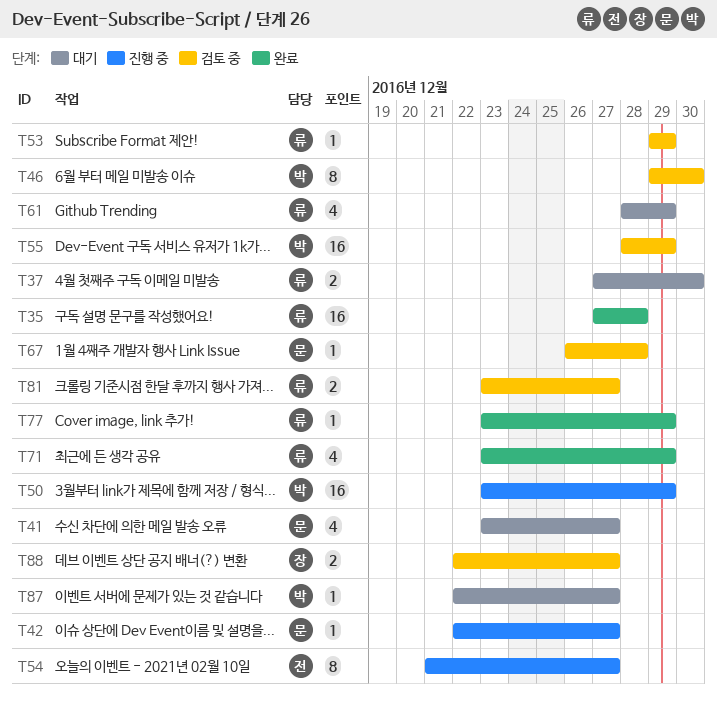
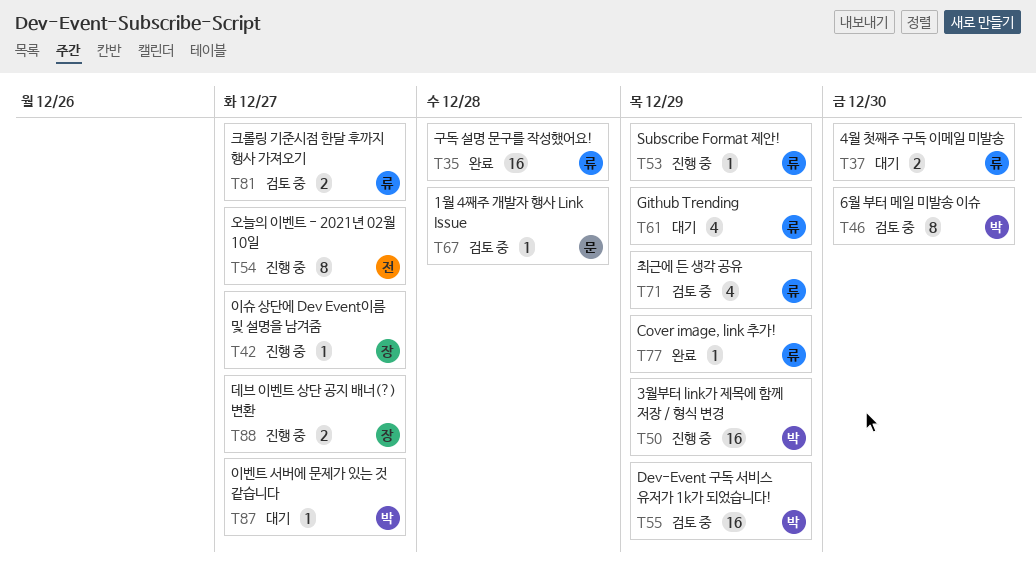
T41: present -> none
T42, owner: 문 -> 장
T53, status: 검토 중 -> 진행 중
T71, status: 완료 -> 검토 중
T88, status: 검토 중 -> 진행 중

